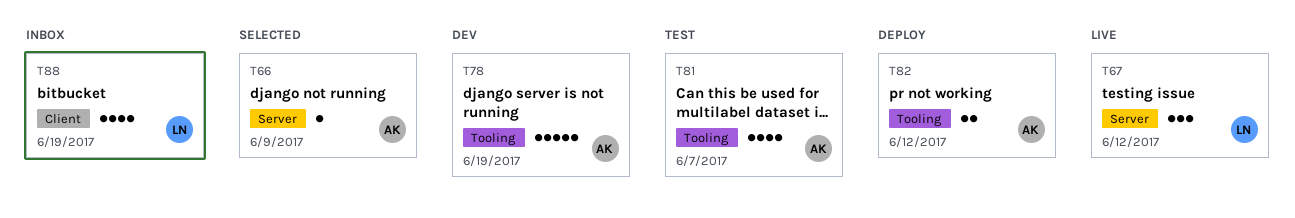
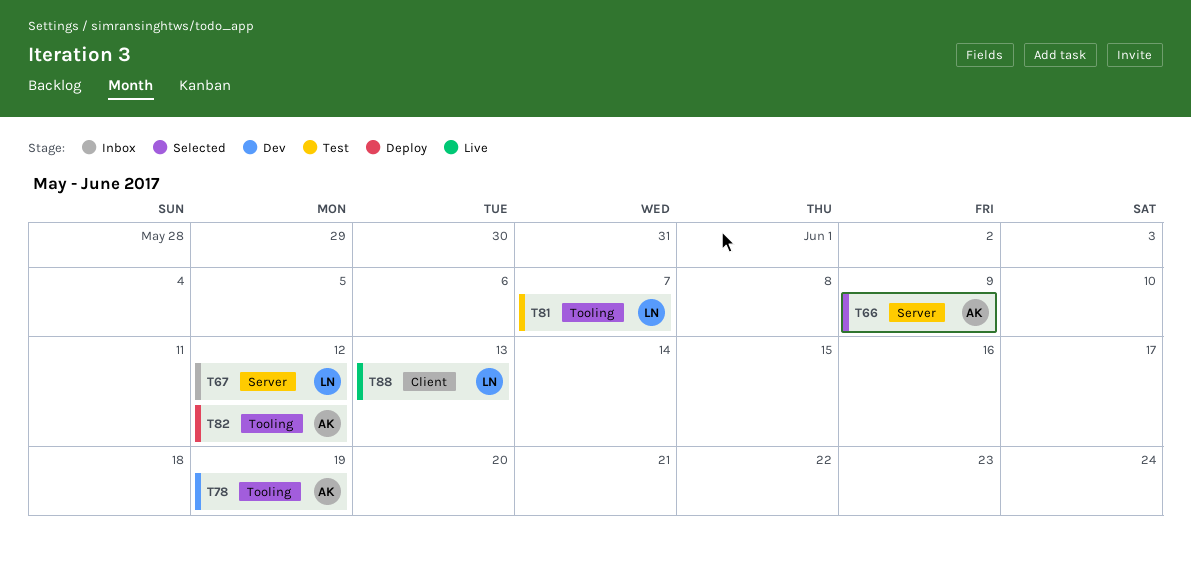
T67, status: Live -> Inbox
T81, owner: AK -> LN
T88, status: Inbox -> Live
T88, due: Jun 19 -> Jun 13

